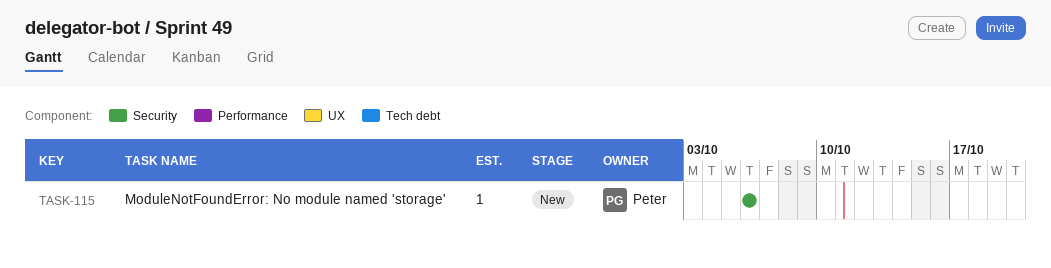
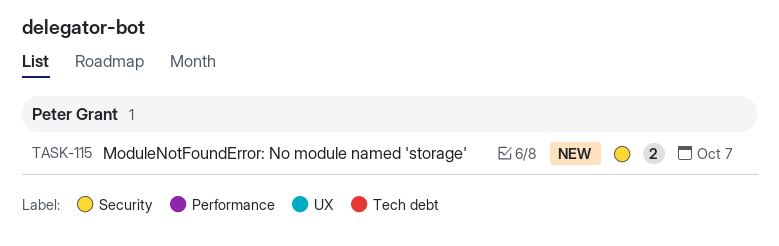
TASK-115, estimate: 1 -> 2
TASK-115, due: Oct 6 -> Oct 7

